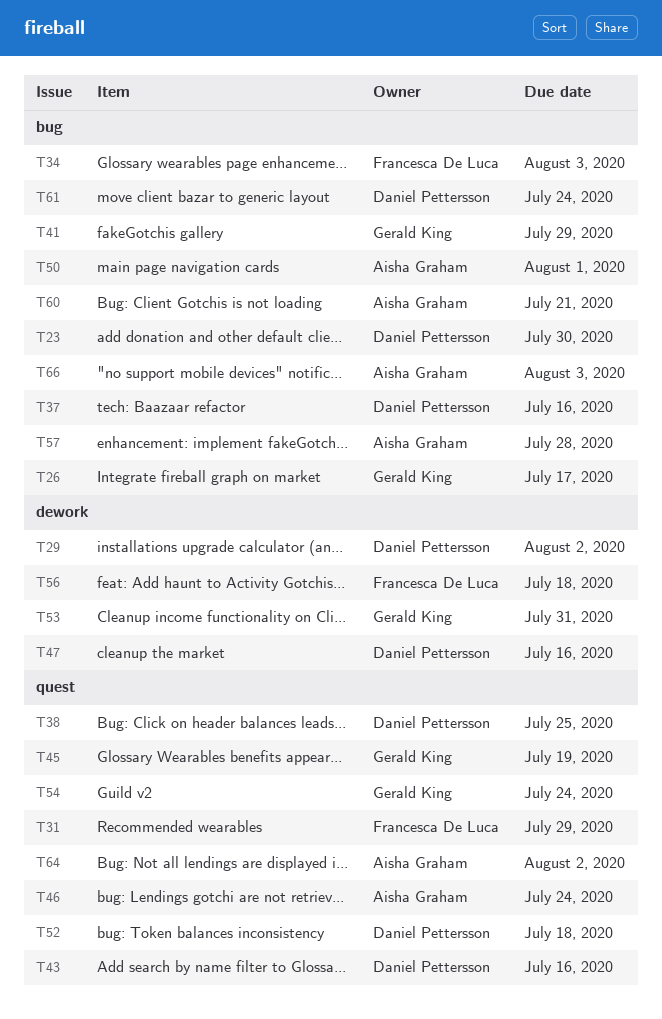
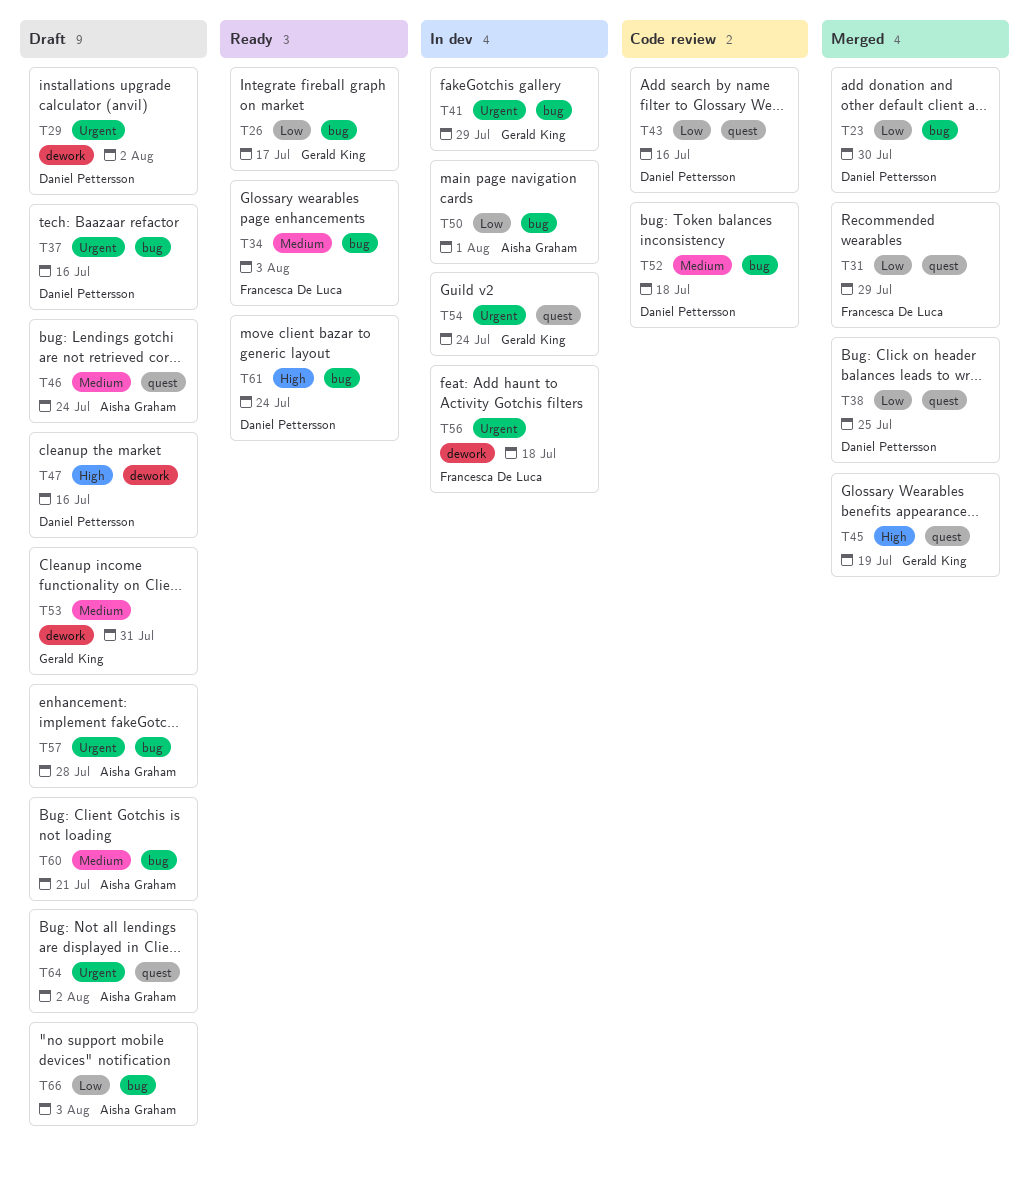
T52, label: quest -> bug

